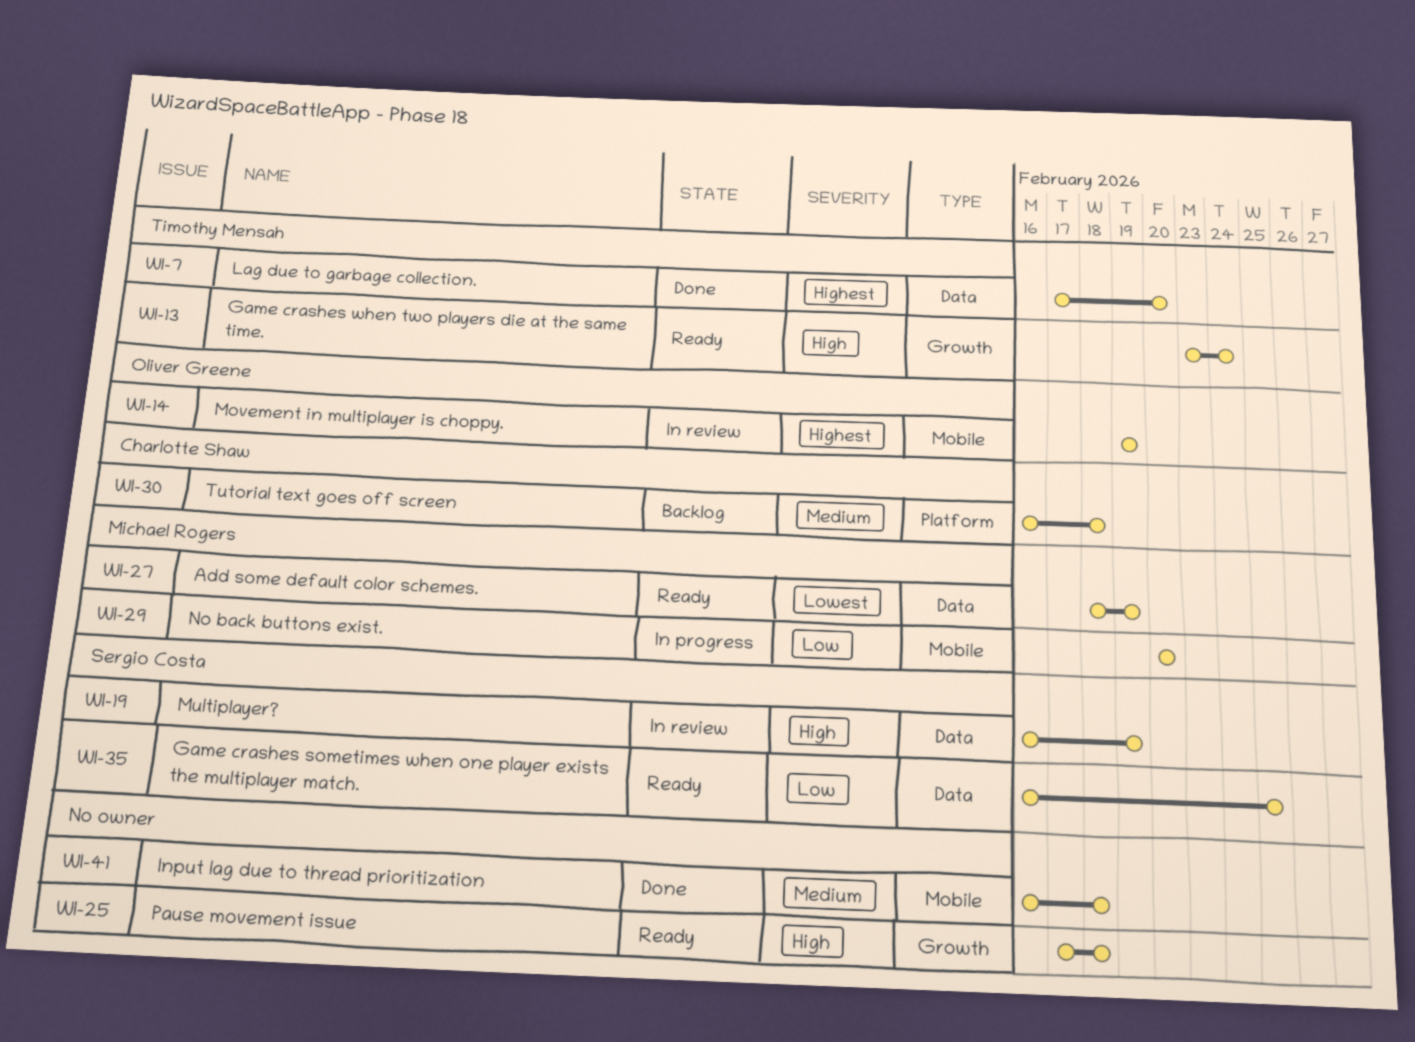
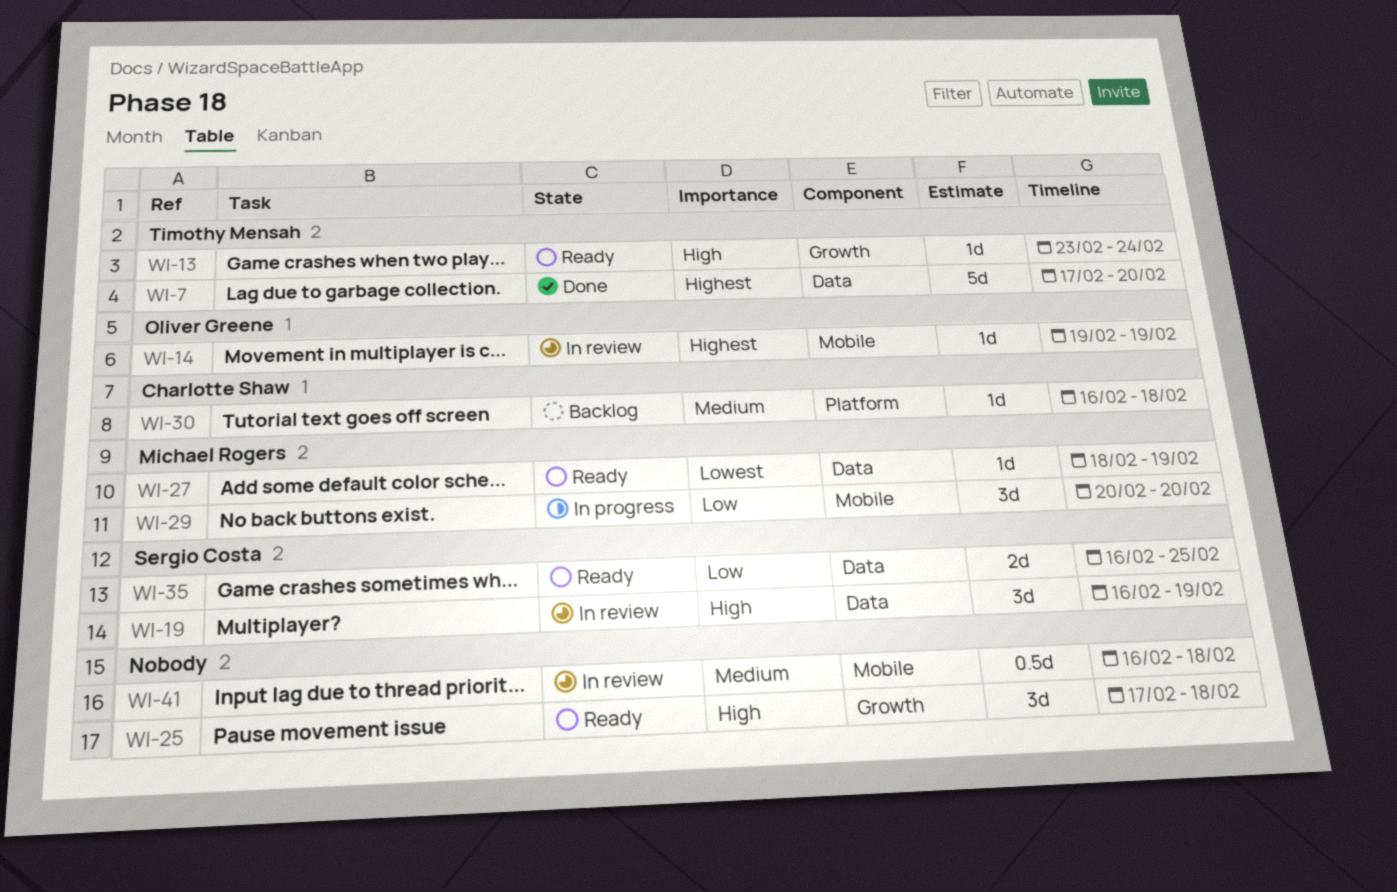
WI-41, status: Done -> In review

